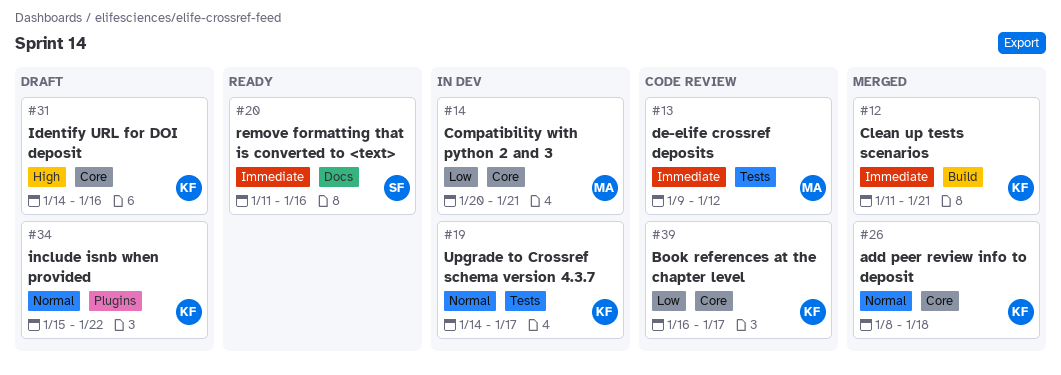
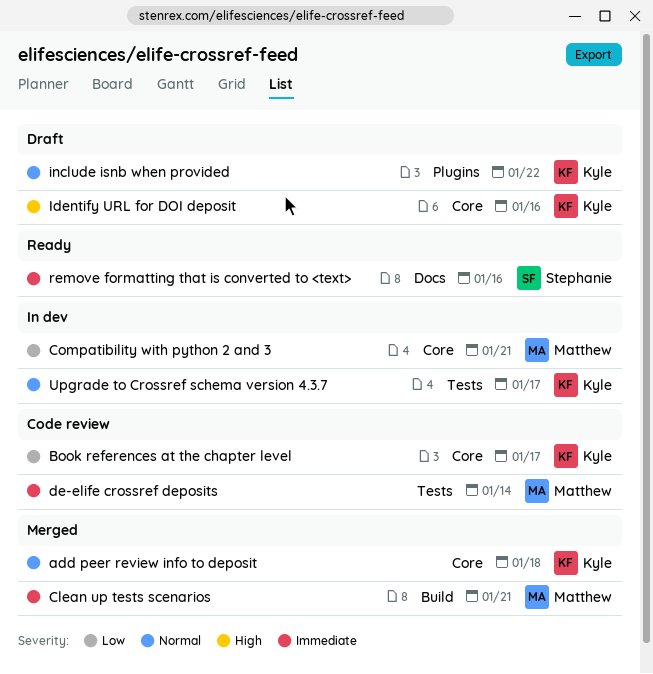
Clean up tests scenarios, owner: Kyle -> Matthew
de-elife crossref deposits, due: Jan 12 -> Jan 14

